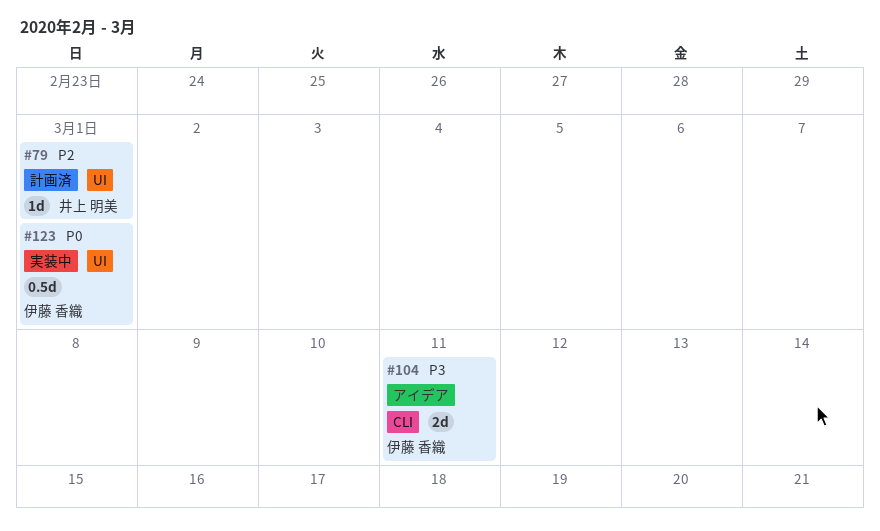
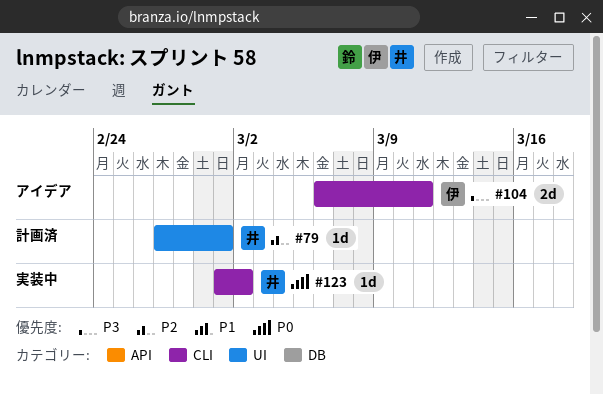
#123, owner: 伊藤 香織 -> 井上 明美
#123, label: UI -> CLI
#123, estimate: 0.5d -> 1d
#123, due: Mar 1 -> Mar 2

